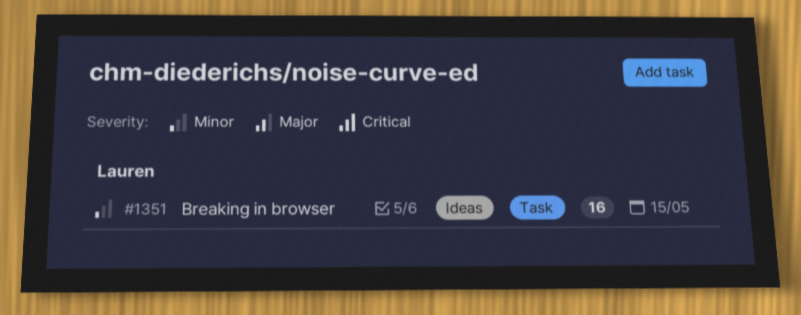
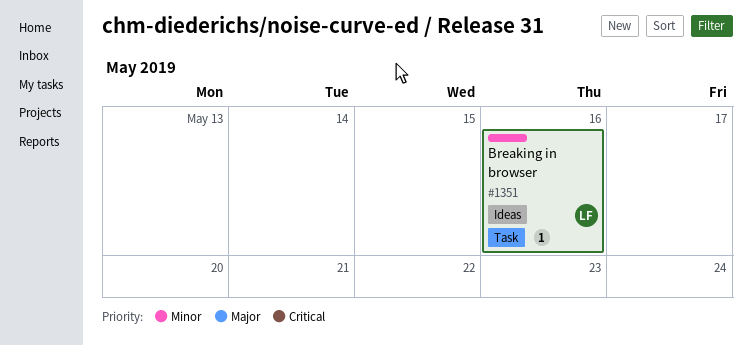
#1351, estimate: 16 -> 1
#1351, due: May 15 -> May 16

